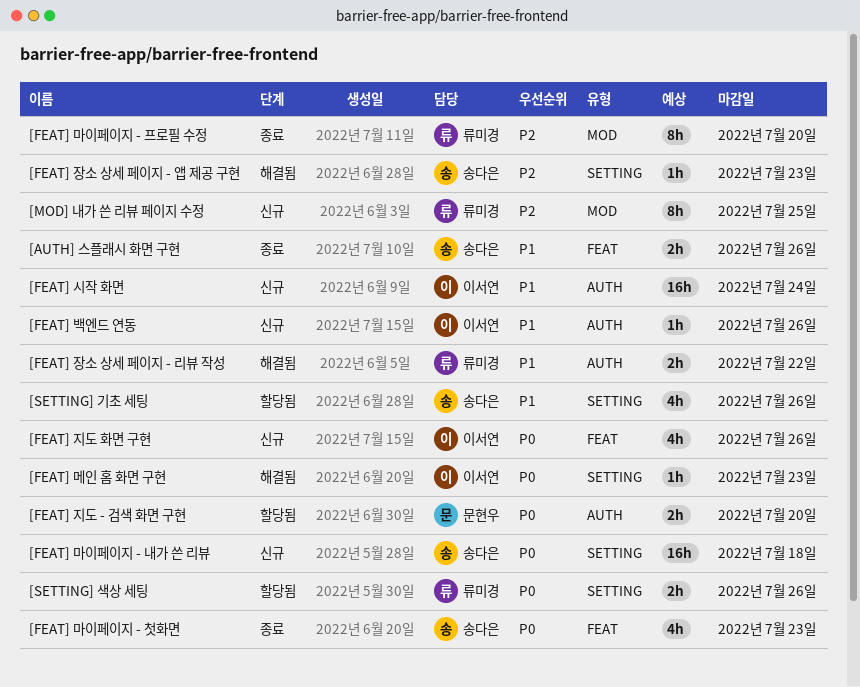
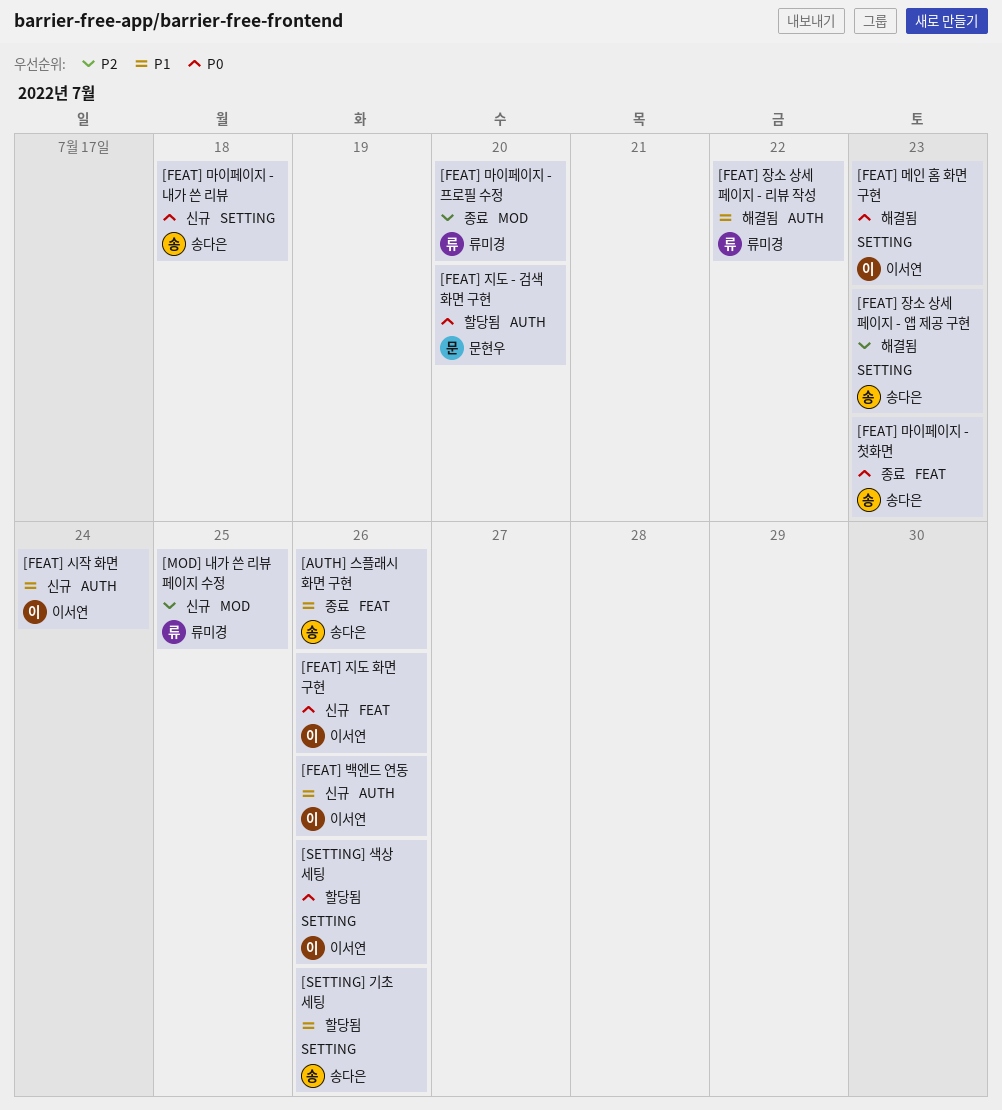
[SETTING] 색상 세팅, owner: 류미경 -> 이서연

